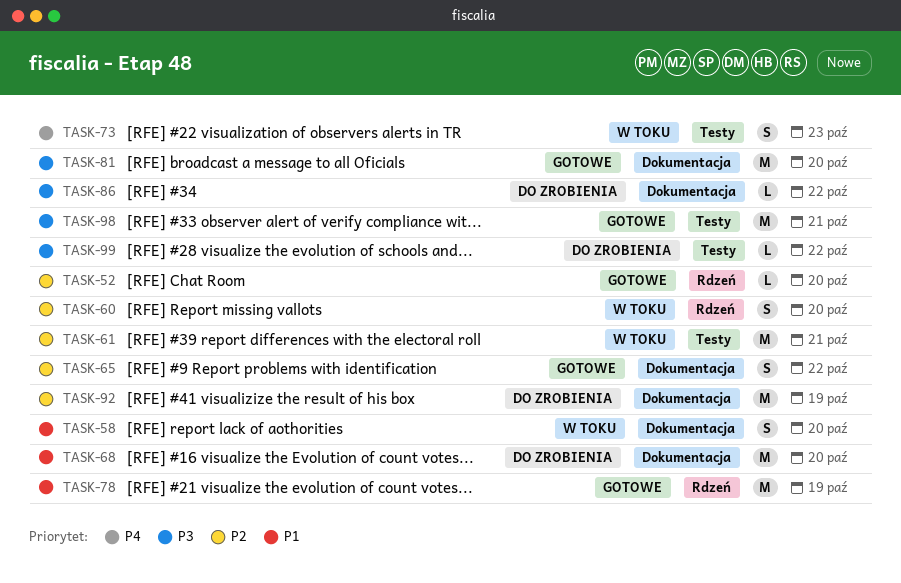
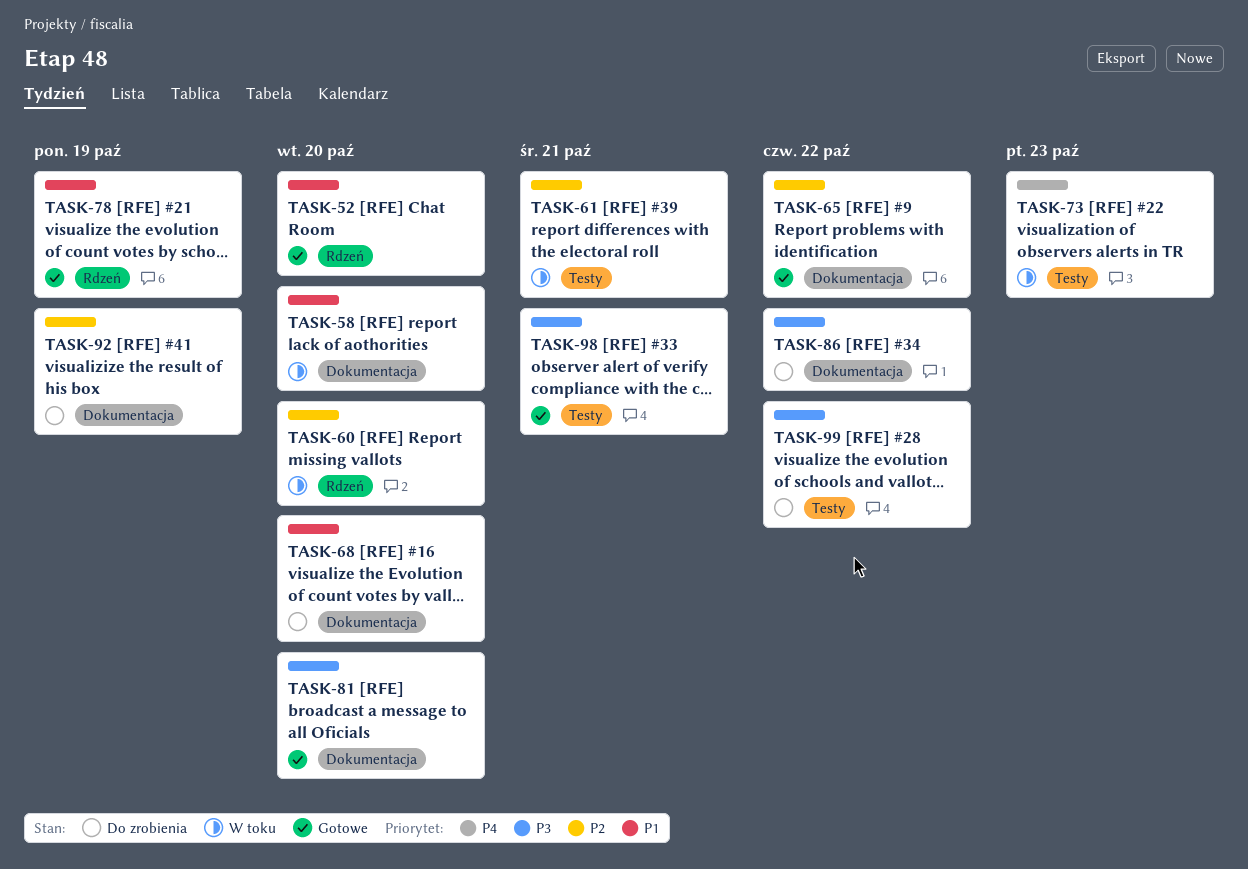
TASK-52, priority: P2 -> P1

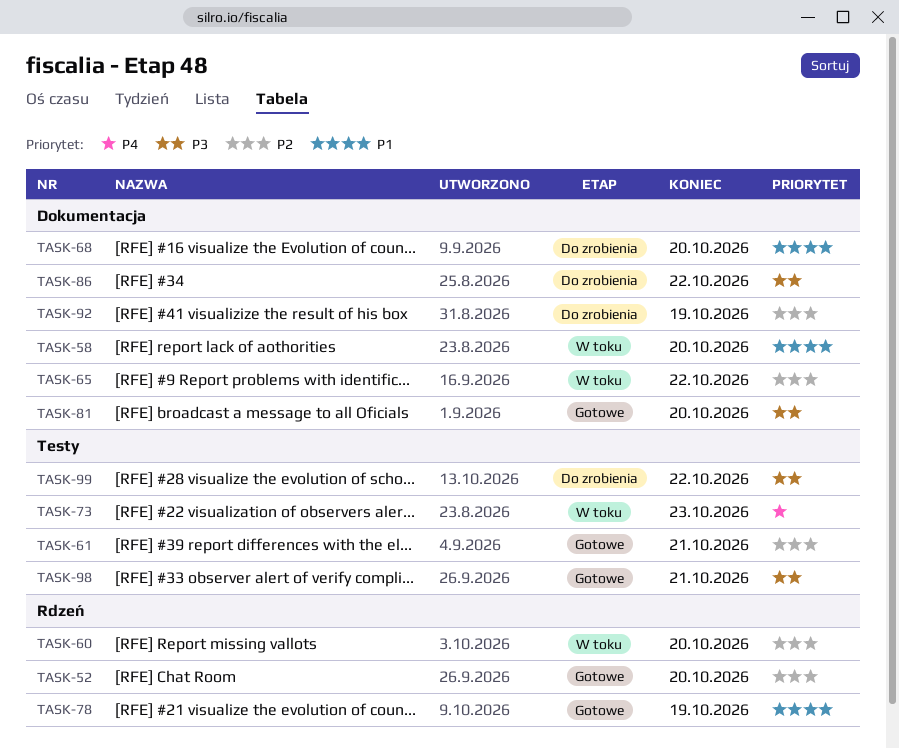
TASK-52, priority: P1 -> P2
TASK-61, status: W toku -> Gotowe
TASK-65, status: Gotowe -> W toku

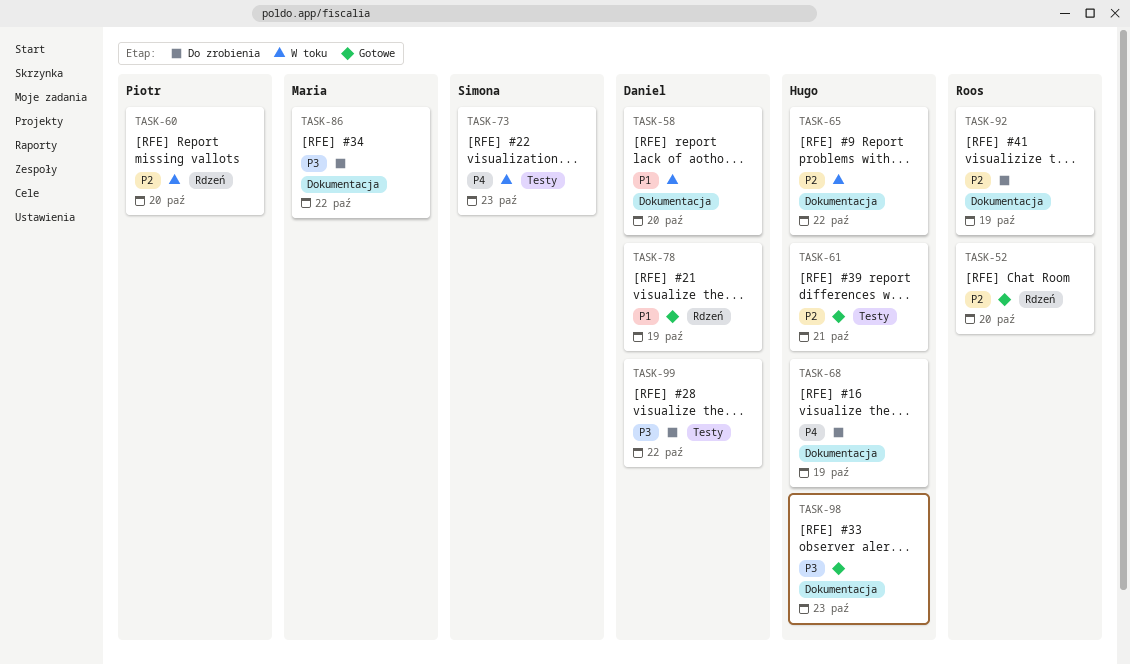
TASK-68, priority: P1 -> P4
TASK-68, due: Oct 20 -> Oct 19
TASK-81: present -> none
TASK-98, label: Testy -> Dokumentacja
TASK-98, due: Oct 21 -> Oct 23

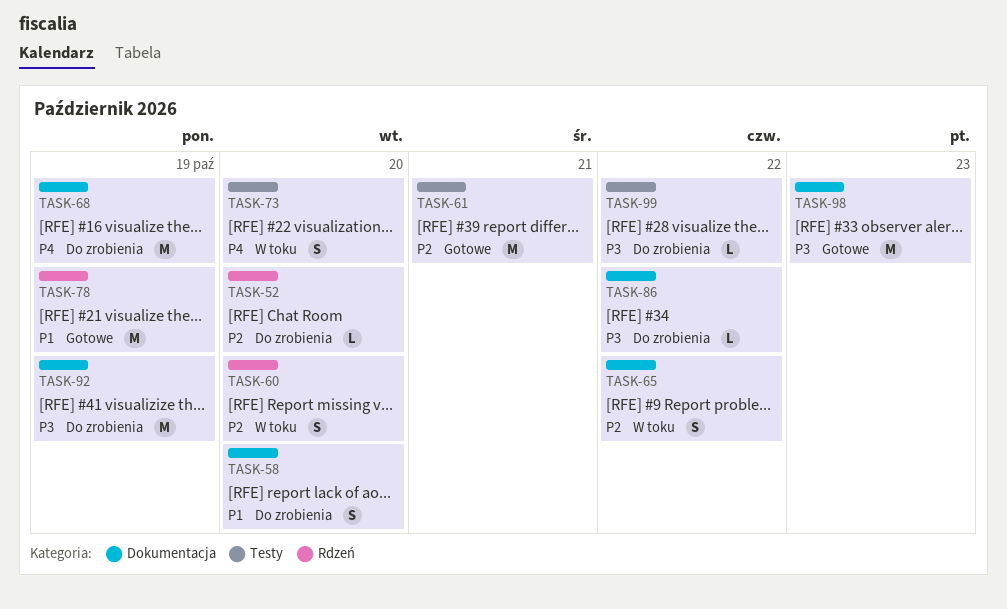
TASK-52, status: Gotowe -> Do zrobienia
TASK-58, status: W toku -> Do zrobienia
TASK-73, due: Oct 23 -> Oct 20
TASK-92, priority: P2 -> P3

